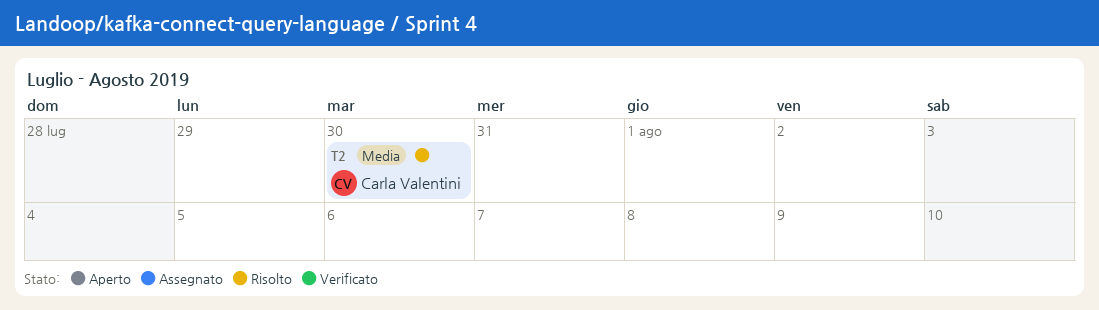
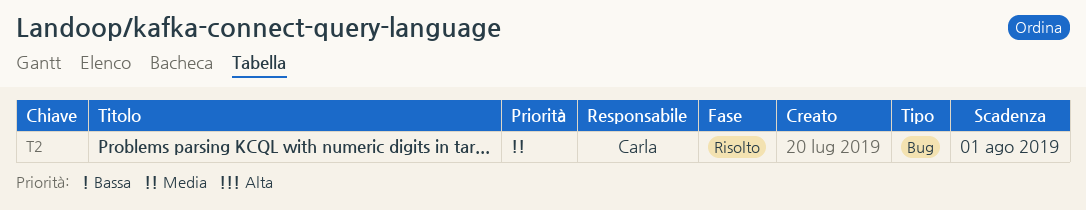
T2, due: Jul 30 -> Aug 1

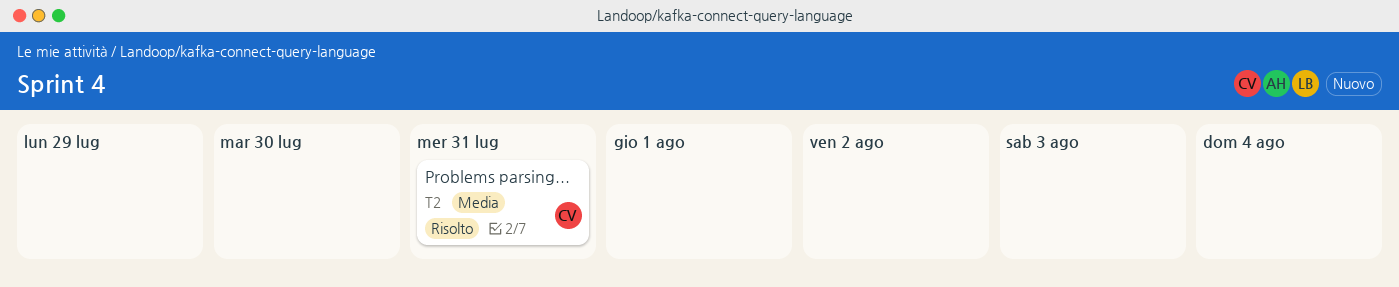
T2, due: Aug 1 -> Jul 31

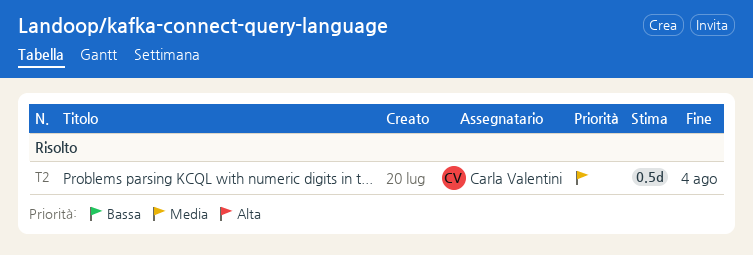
T2, due: Jul 31 -> Aug 4

